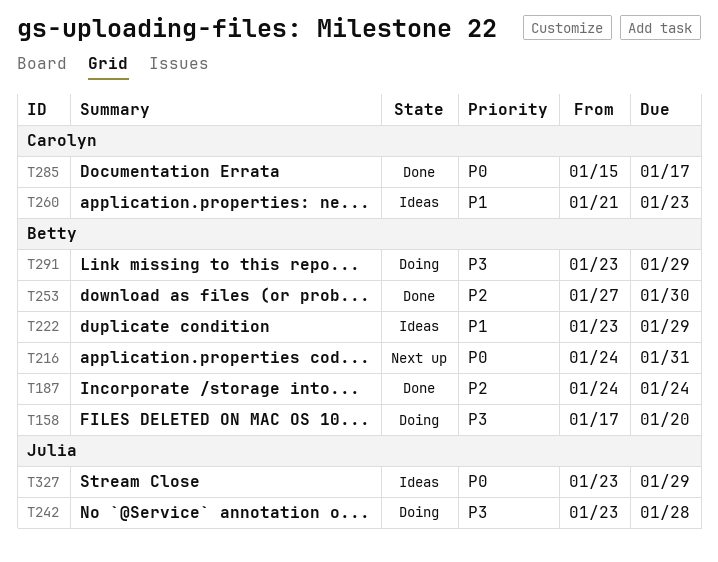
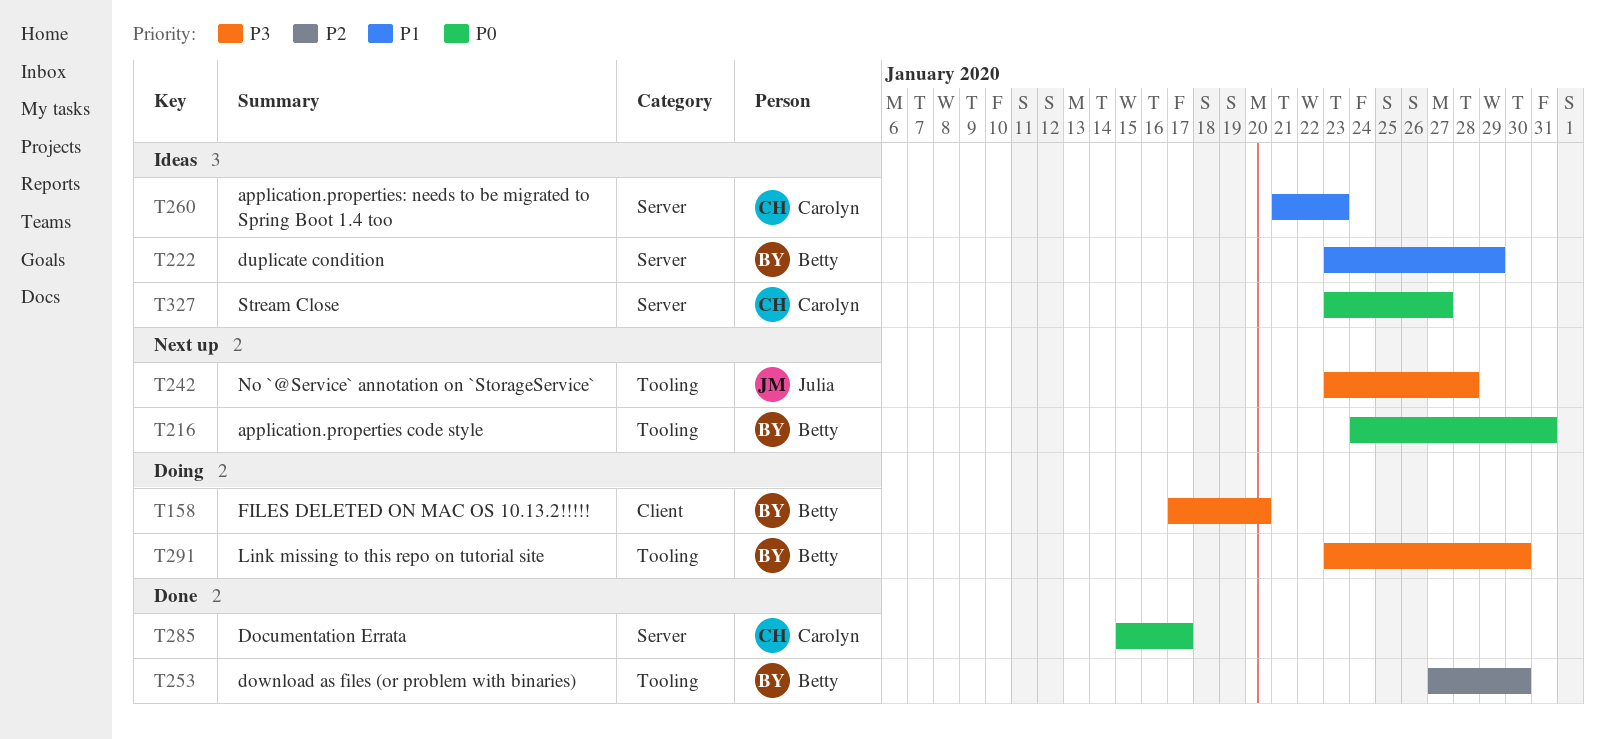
T187: present -> none
T242, status: Doing -> Next up
T291, due: Jan 29 -> Jan 30
T327, owner: Julia -> Carolyn
T327, due: Jan 29 -> Jan 27

